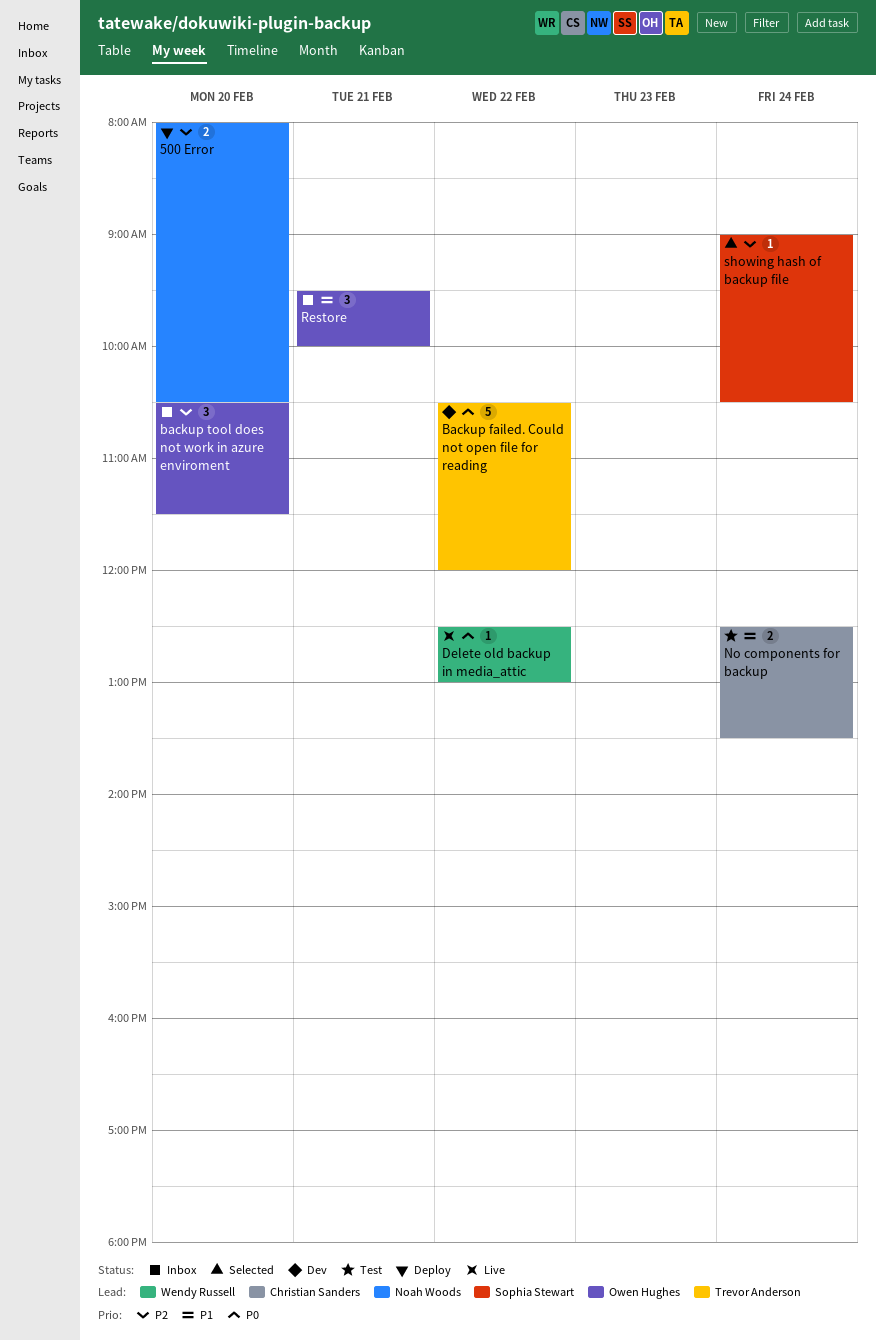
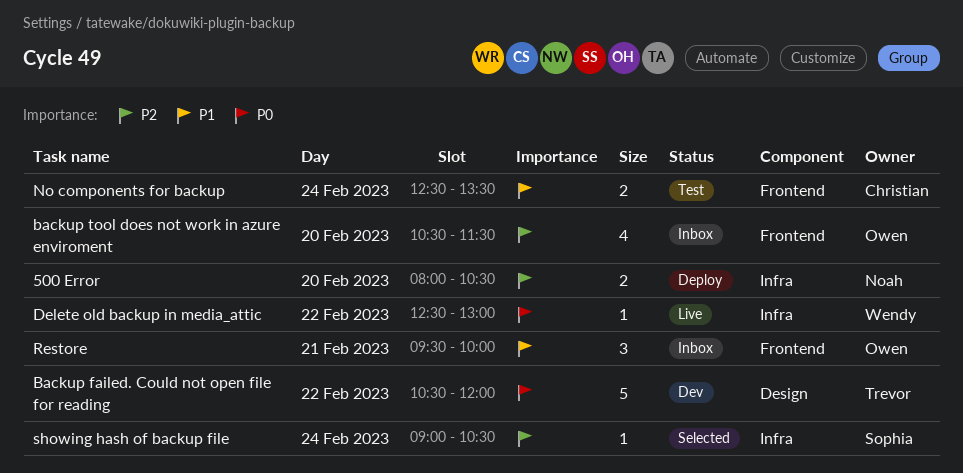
backup tool does not work in azure enviroment, estimate: 3 -> 4

